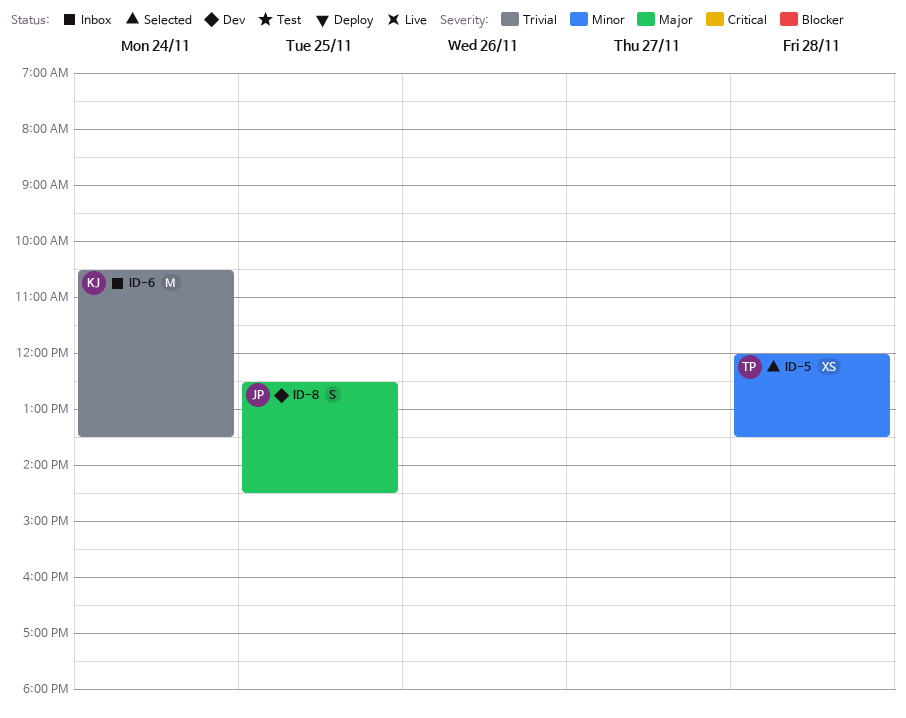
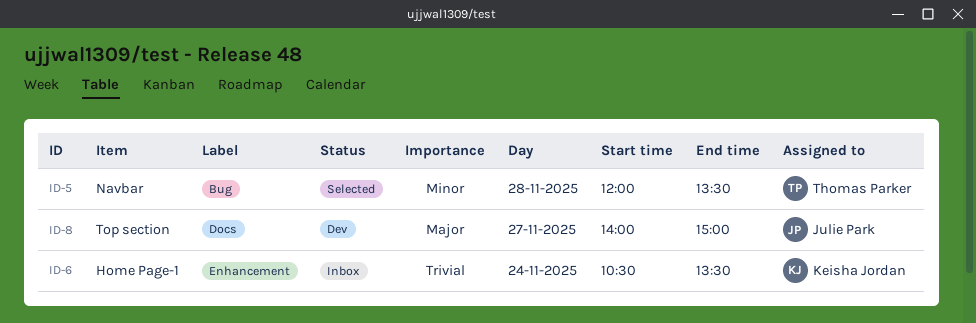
ID-8, day: Nov 25 -> Nov 27
ID-8, begins: 12:30 -> 14:00
ID-8, ends: 14:30 -> 15:00

